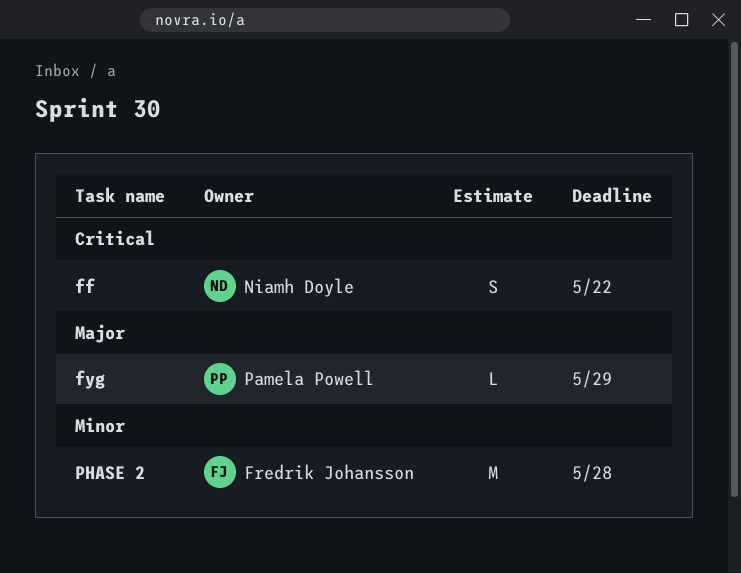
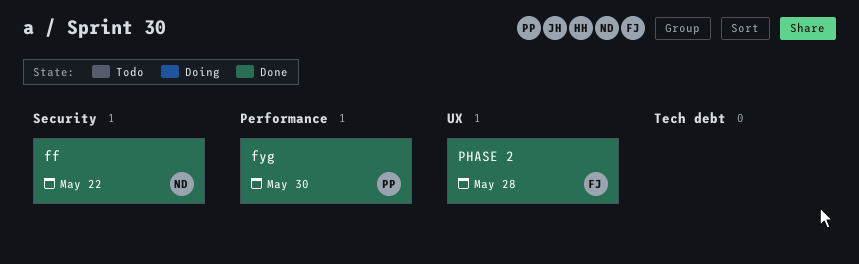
fyg, due: May 29 -> May 30

